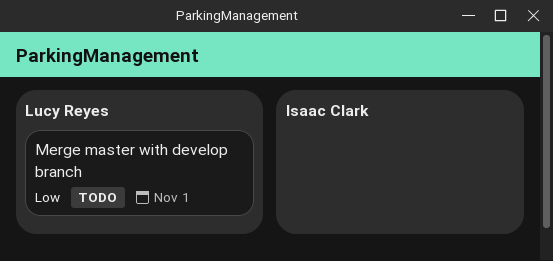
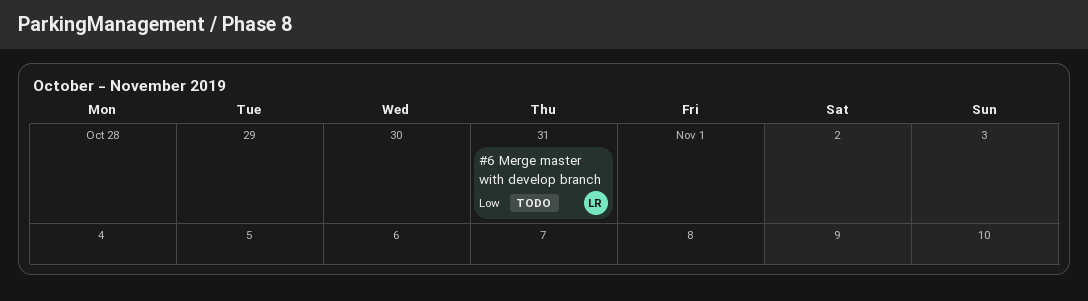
Merge master with develop branch, due: Nov 1 -> Oct 31

